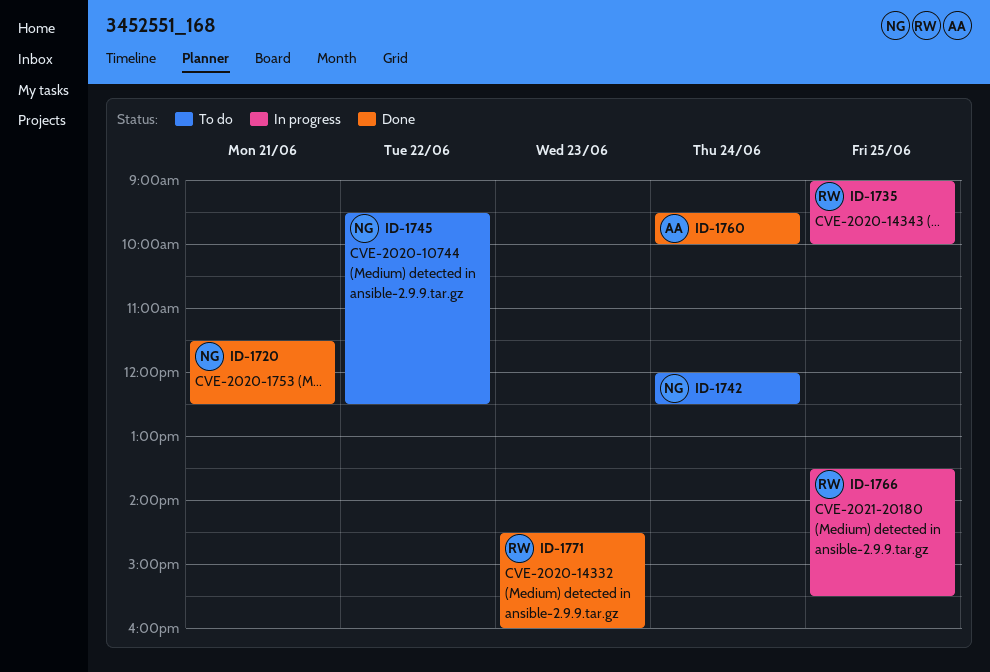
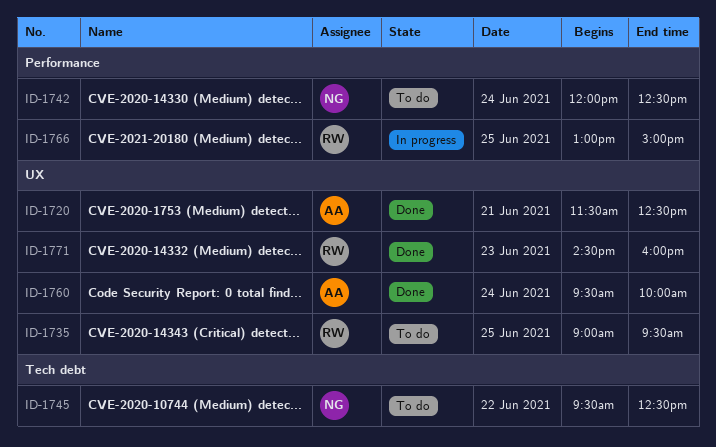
ID-1720, owner: NG -> AA
ID-1735, status: In progress -> To do
ID-1735, ends: 10:00 -> 09:30
ID-1766, begins: 13:30 -> 13:00
ID-1766, ends: 15:30 -> 15:00

